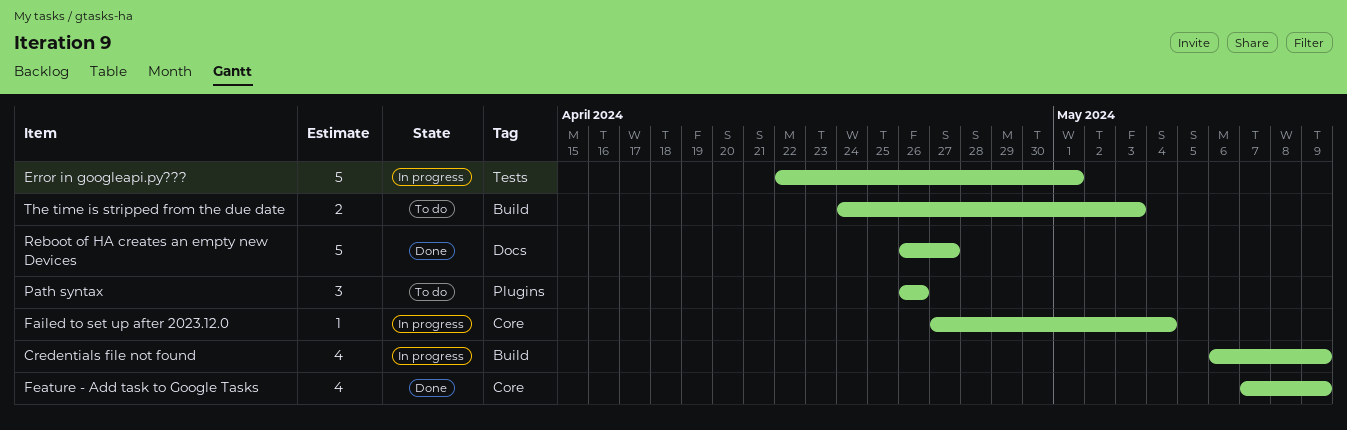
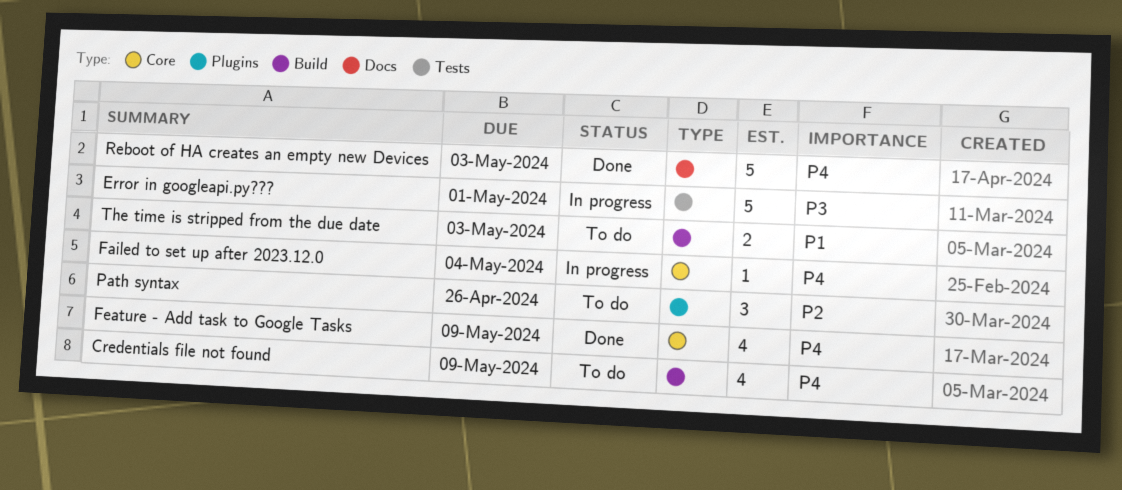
Credentials file not found, status: In progress -> To do
Reboot of HA creates an empty new Devices, due: Apr 27 -> May 3

